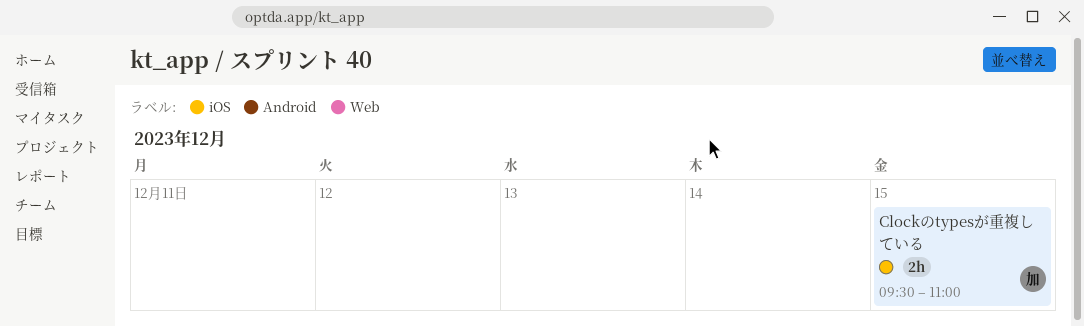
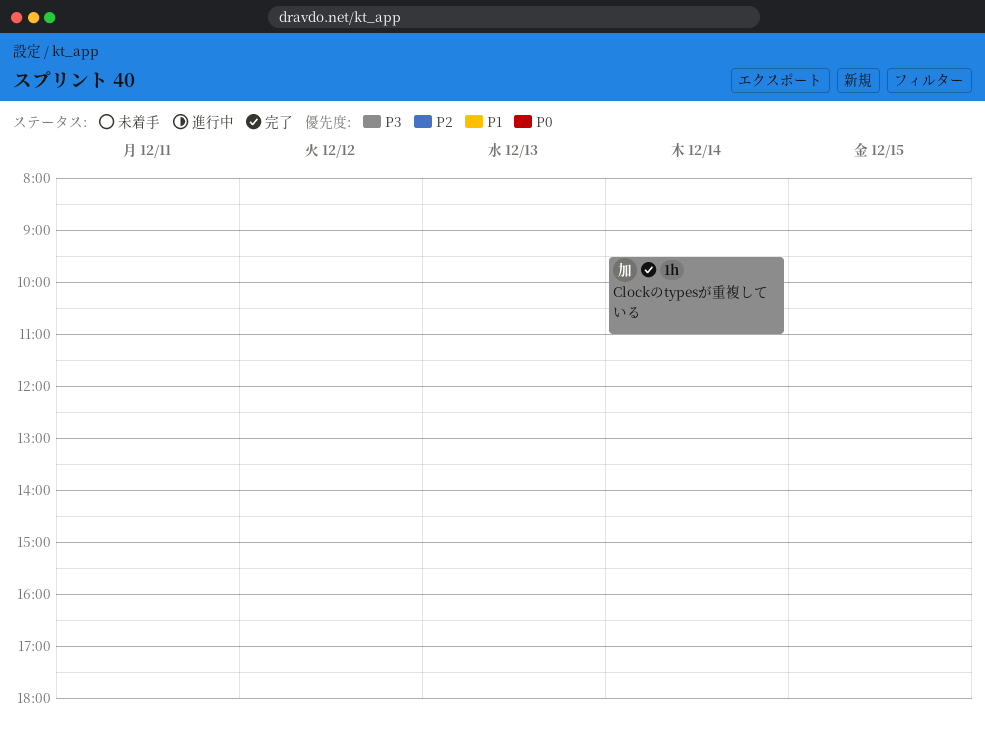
Clockのtypesが重複している, estimate: 2h -> 1h
Clockのtypesが重複している, day: Dec 15 -> Dec 14

